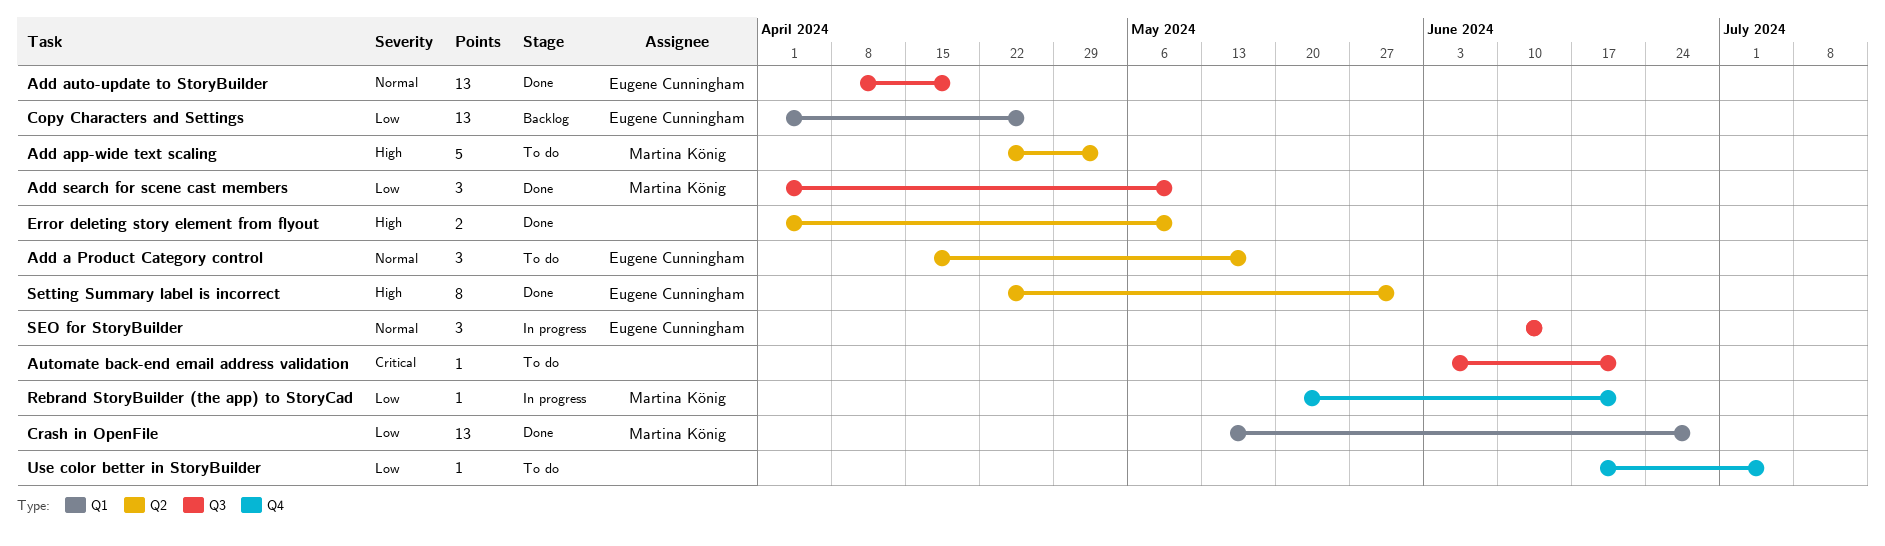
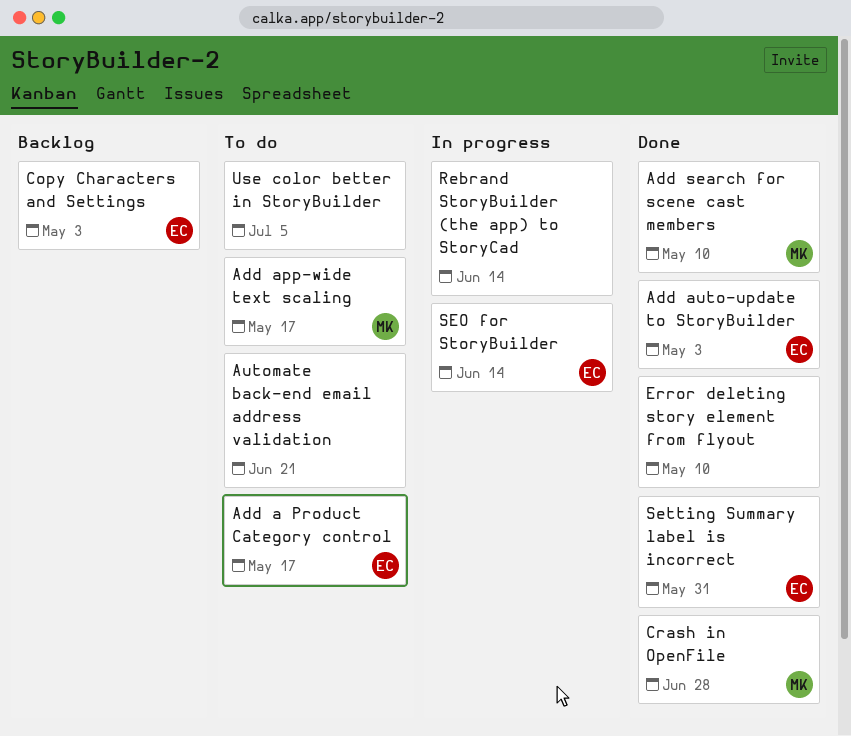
Add app-wide text scaling, due: May 3 -> May 17
Add auto-update to StoryBuilder, due: Apr 19 -> May 3
Copy Characters and Settings, due: Apr 26 -> May 3
Rebrand StoryBuilder (the app) to StoryCad, owner: Martina König -> none
Rebrand StoryBuilder (the app) to StoryCad, due: Jun 21 -> Jun 14

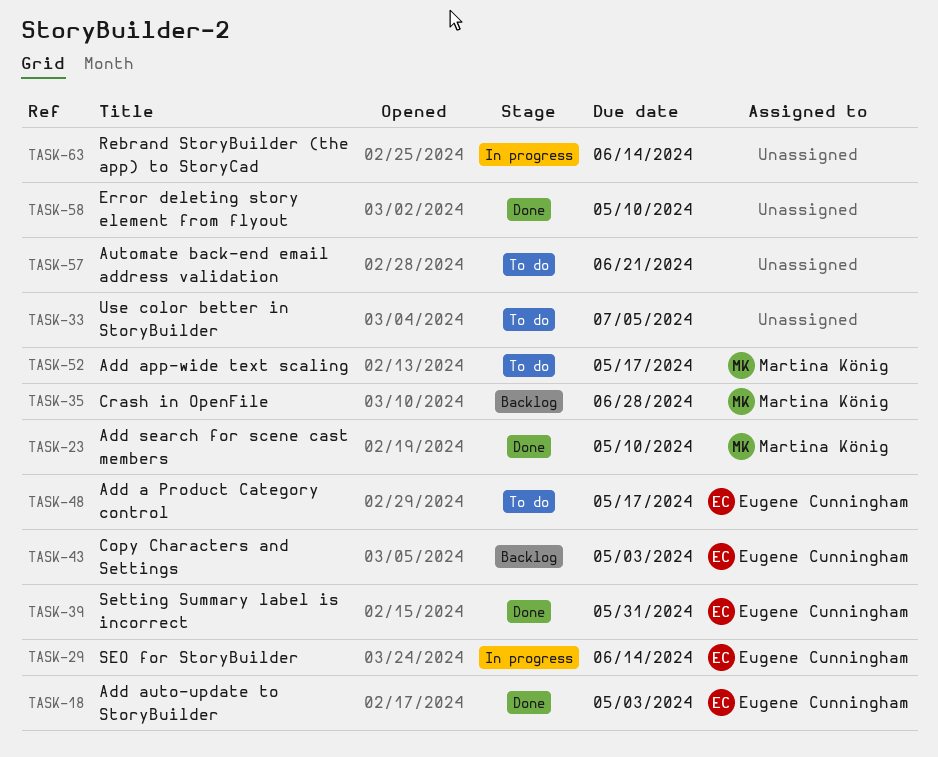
Crash in OpenFile, status: Done -> Backlog

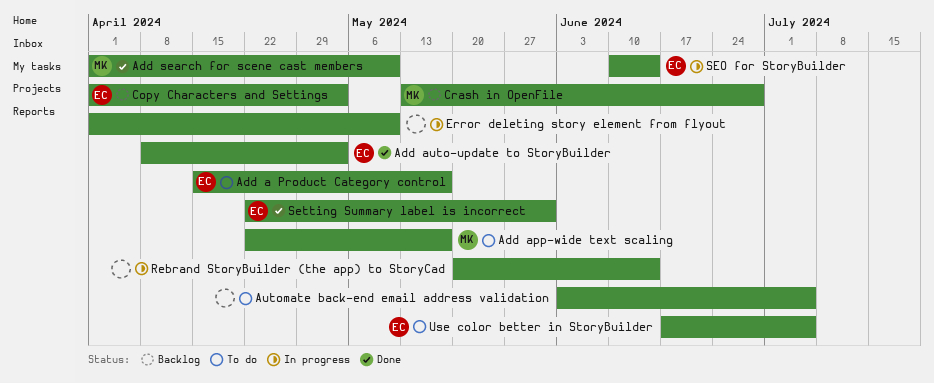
Automate back-end email address validation, due: Jun 21 -> Jul 5
Error deleting story element from flyout, status: Done -> In progress
Use color better in StoryBuilder, owner: none -> Eugene Cunningham

